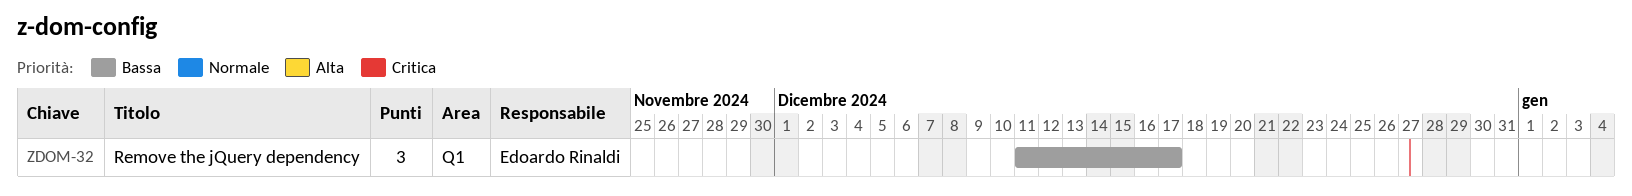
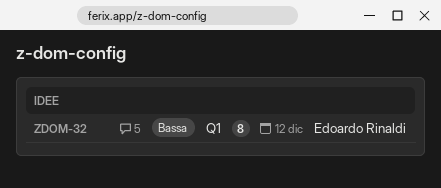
ZDOM-32, estimate: 3 -> 8
ZDOM-32, due: Dec 17 -> Dec 12

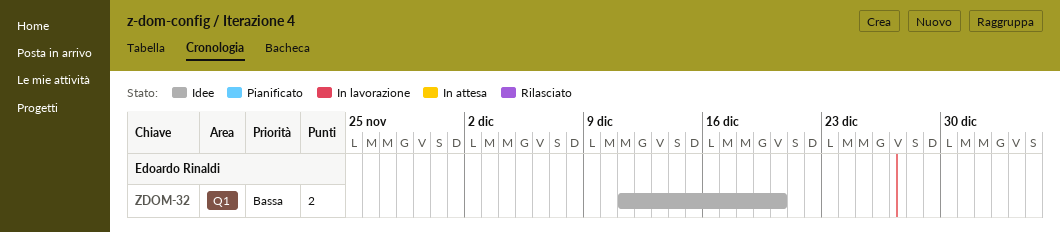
ZDOM-32, estimate: 8 -> 2
ZDOM-32, due: Dec 12 -> Dec 20

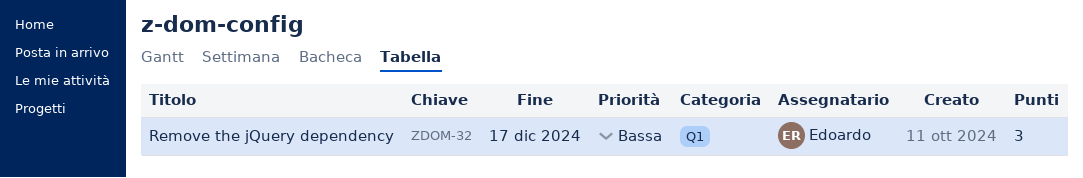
ZDOM-32, estimate: 2 -> 3
ZDOM-32, due: Dec 20 -> Dec 17

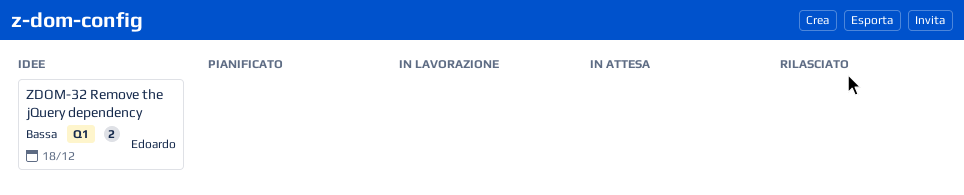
ZDOM-32, estimate: 3 -> 2
ZDOM-32, due: Dec 17 -> Dec 18

